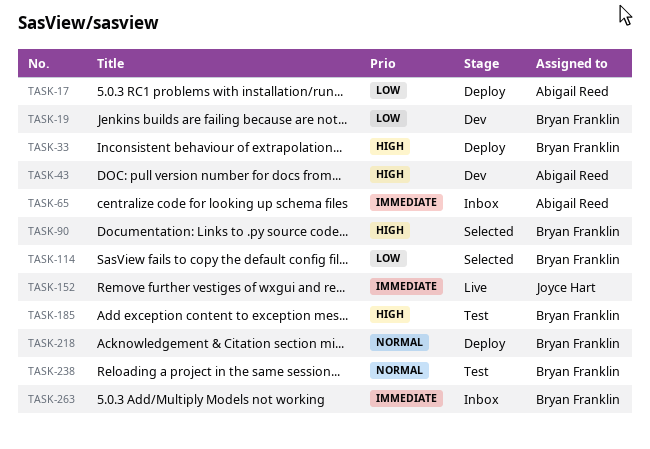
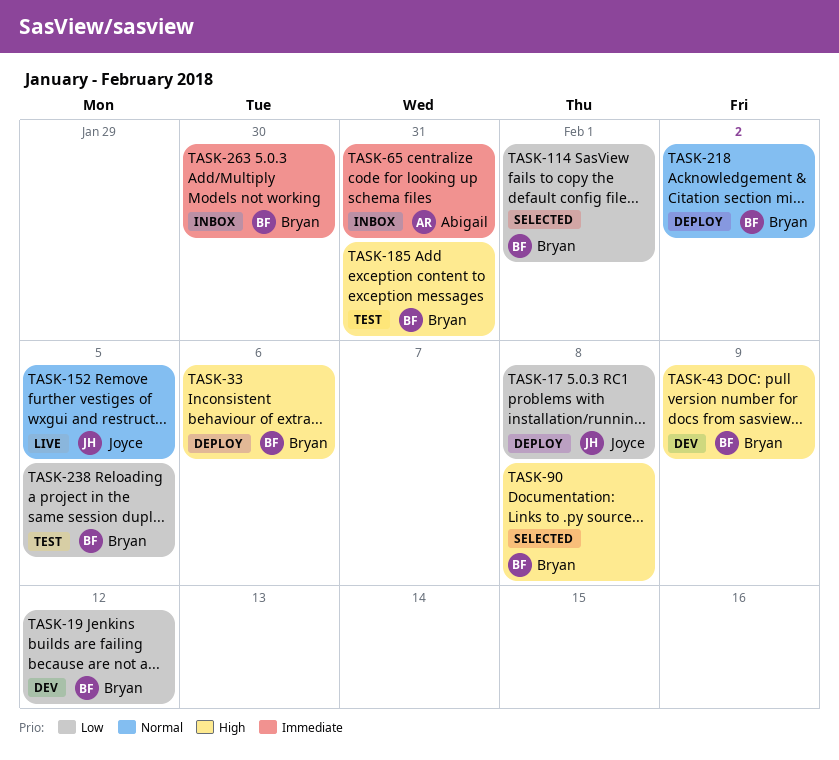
TASK-17, owner: Abigail Reed -> Joyce Hart
TASK-43, owner: Abigail Reed -> Bryan Franklin
TASK-152, priority: Immediate -> Normal
TASK-238, priority: Normal -> Low

